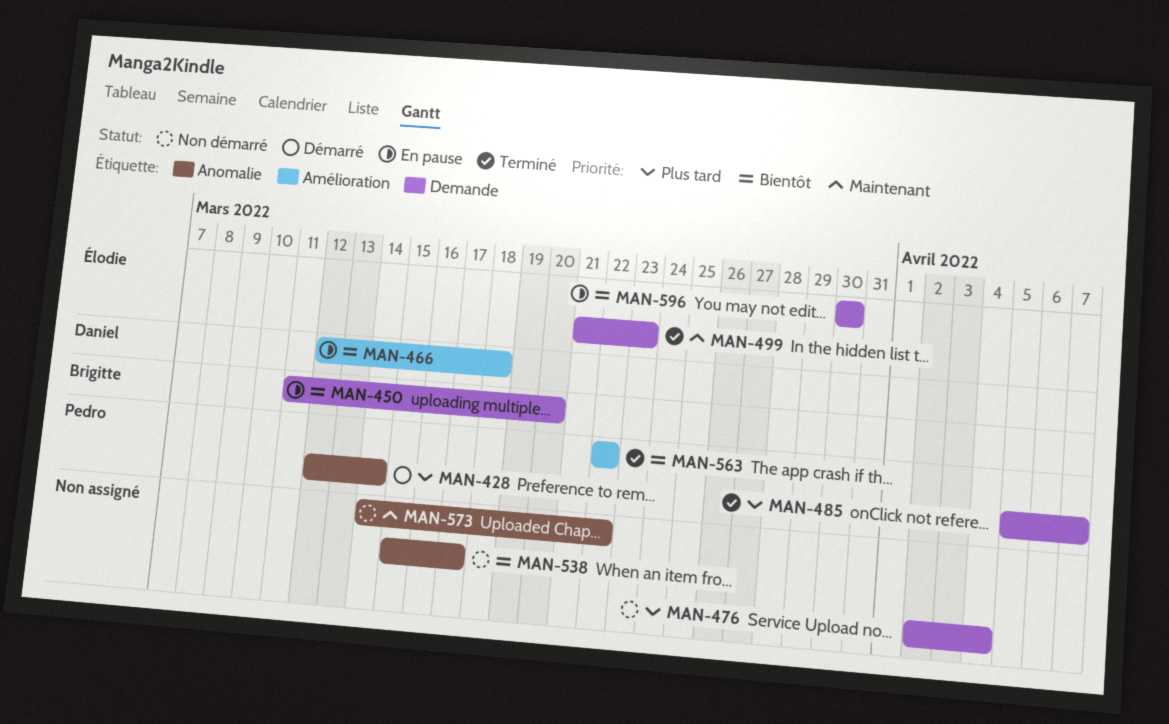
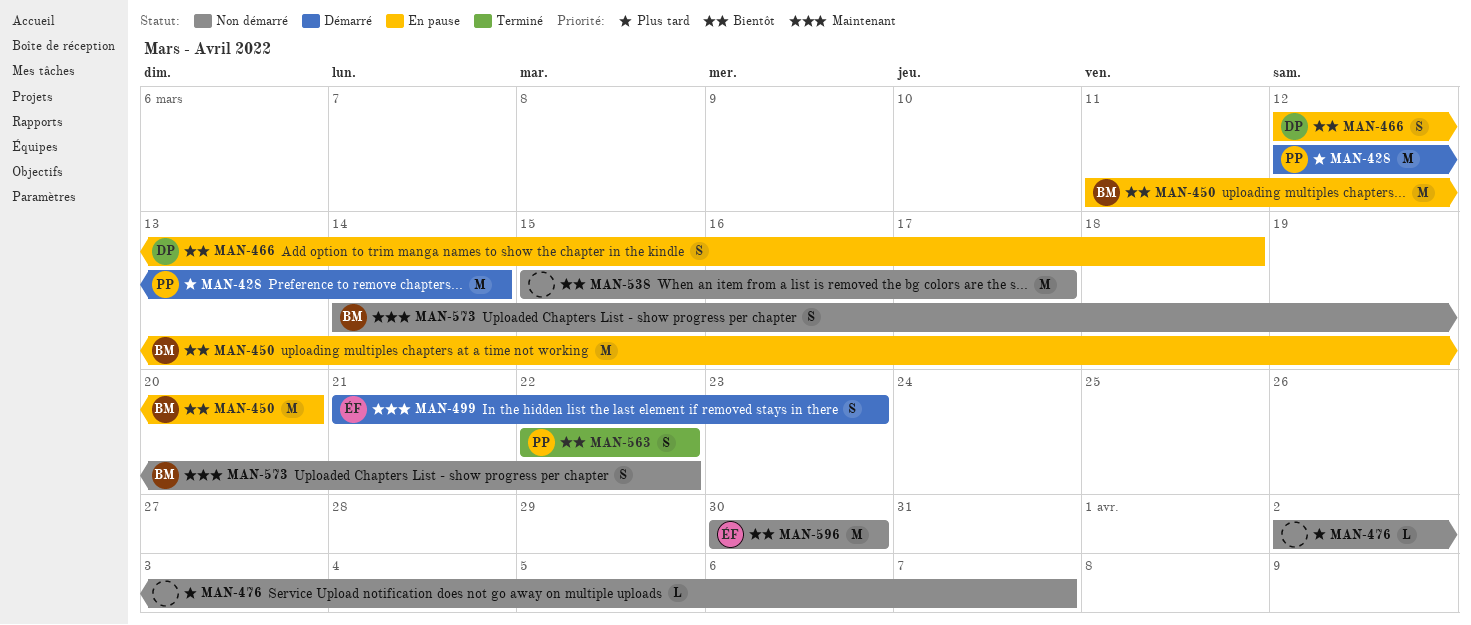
MAN-476, due: Apr 4 -> Apr 7
MAN-485: present -> none
MAN-499, status: Terminé -> Démarré
MAN-573, owner: none -> Brigitte
MAN-596, status: En pause -> Non démarré

